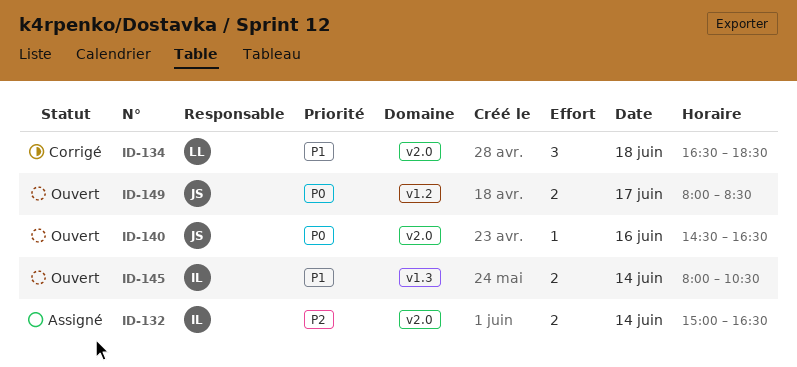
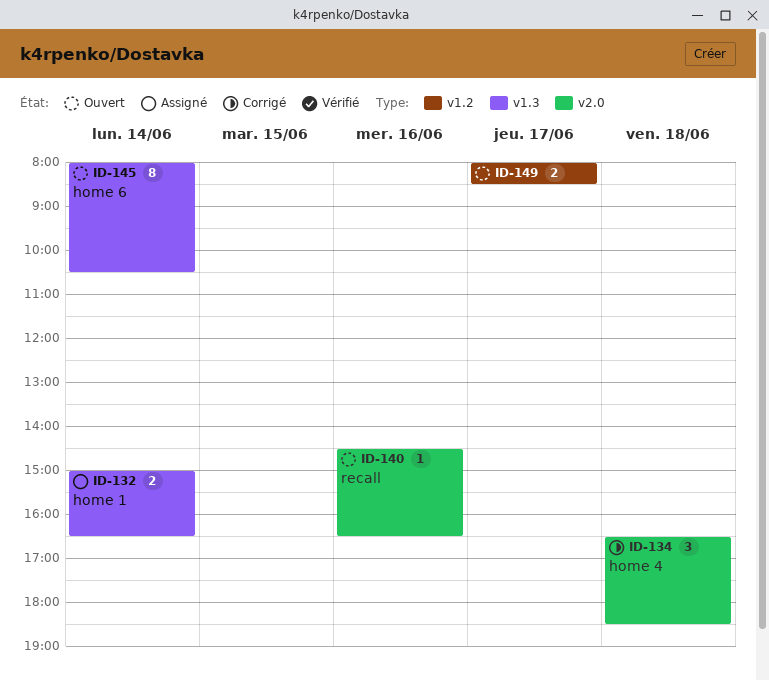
ID-132, label: v2.0 -> v1.3
ID-145, estimate: 2 -> 8

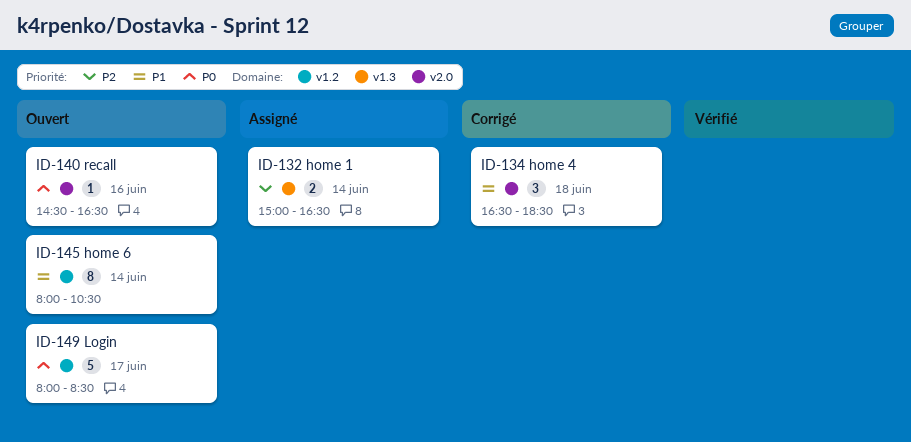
ID-145, label: v1.3 -> v1.2
ID-149, estimate: 2 -> 5

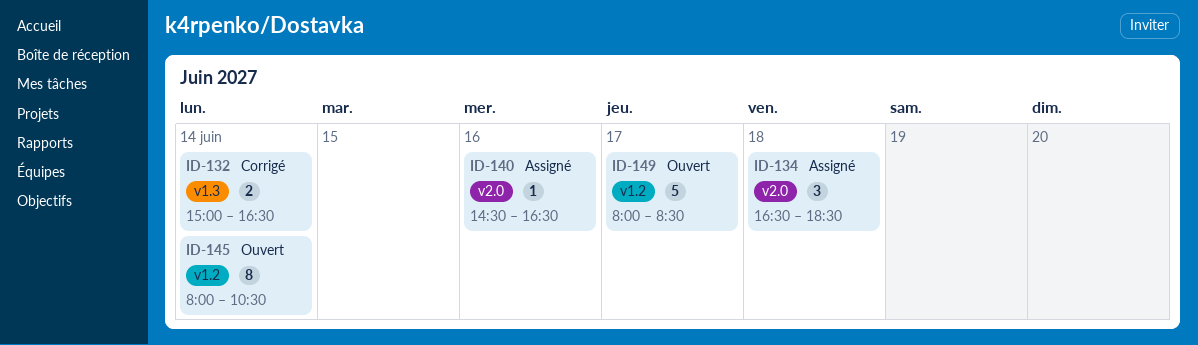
ID-132, status: Assigné -> Corrigé
ID-134, status: Corrigé -> Assigné
ID-140, status: Ouvert -> Assigné

